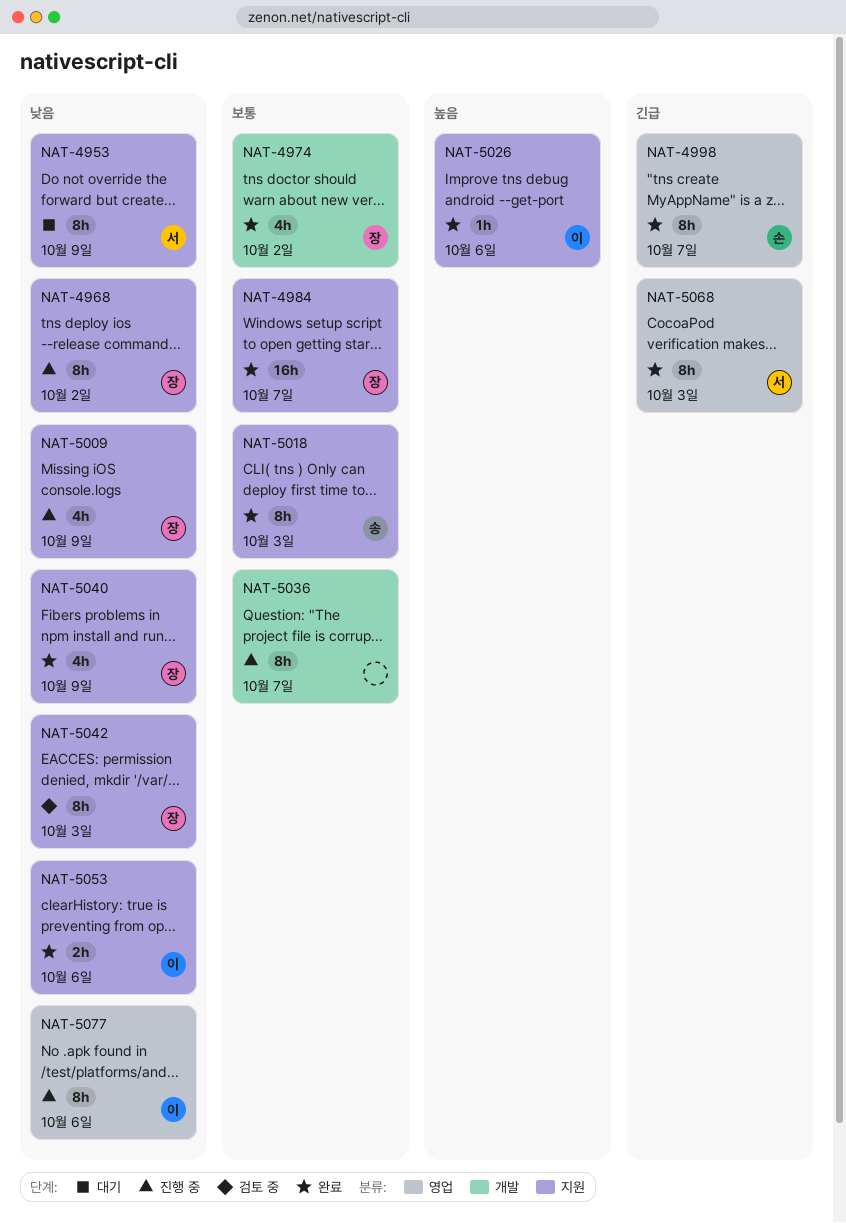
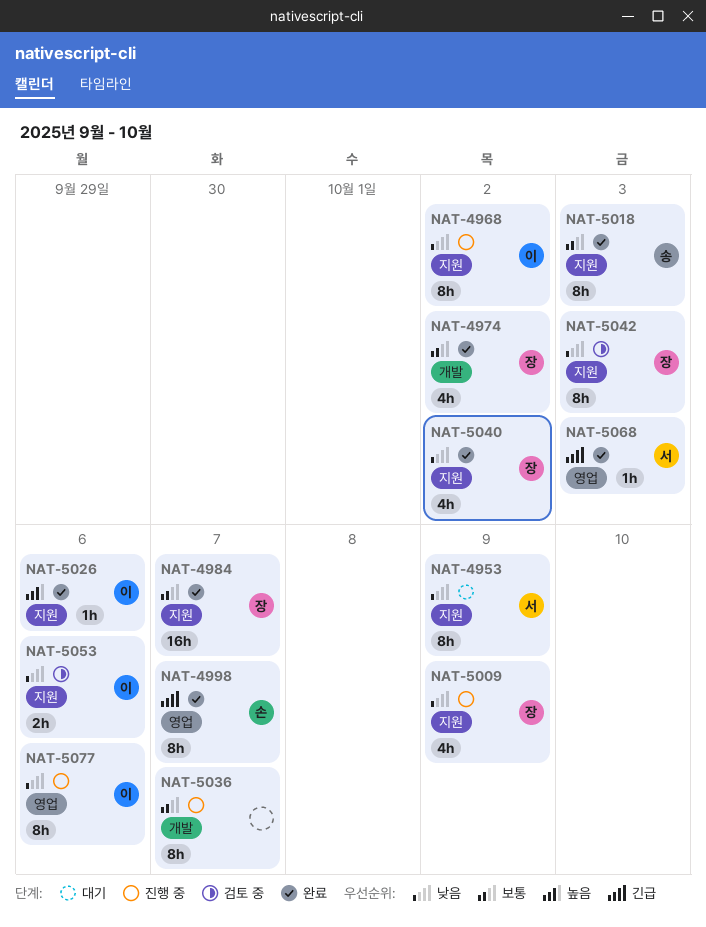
NAT-4968, owner: 장 -> 이
NAT-5040, due: Oct 9 -> Oct 2
NAT-5053, status: 완료 -> 검토 중
NAT-5068, estimate: 8h -> 1h

